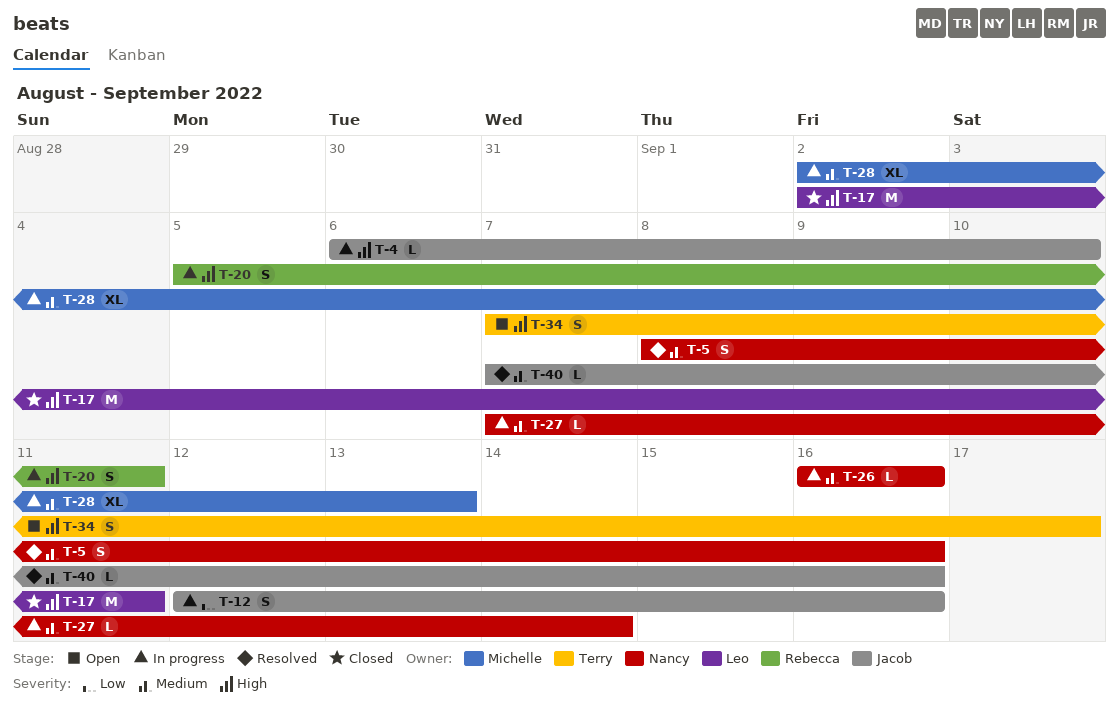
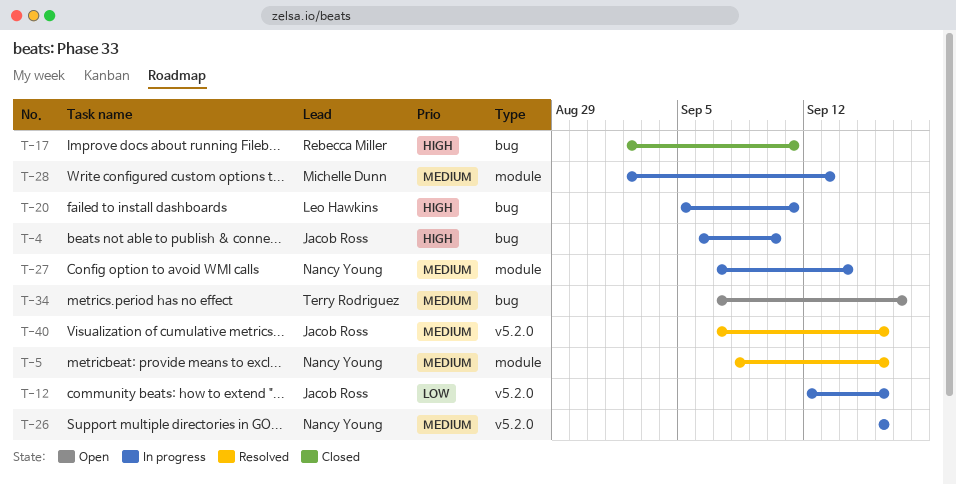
T-17, owner: Leo Hawkins -> Rebecca Miller
T-20, owner: Rebecca Miller -> Leo Hawkins
T-34, priority: High -> Medium

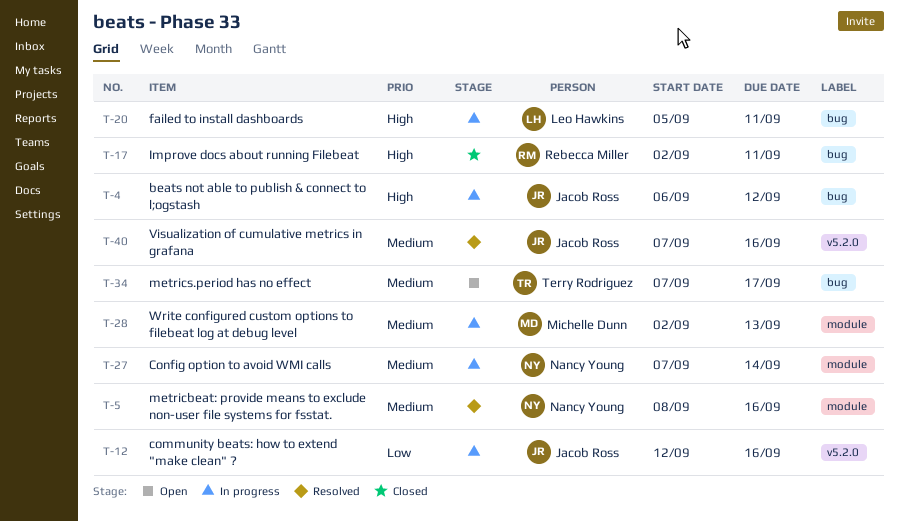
T-4, due: Sep 10 -> Sep 12
T-26: present -> none

